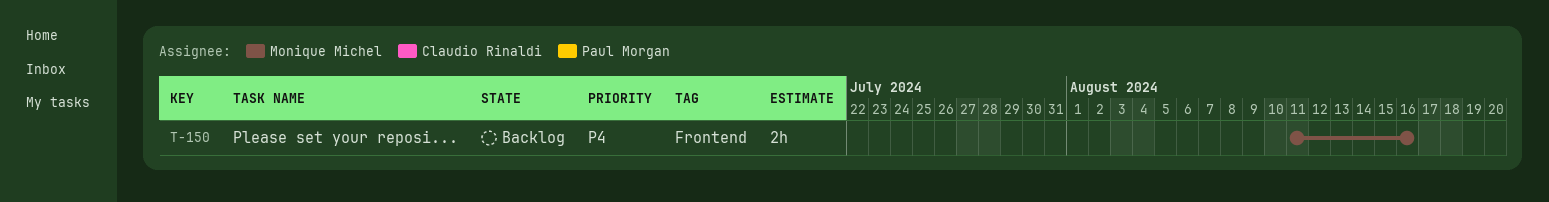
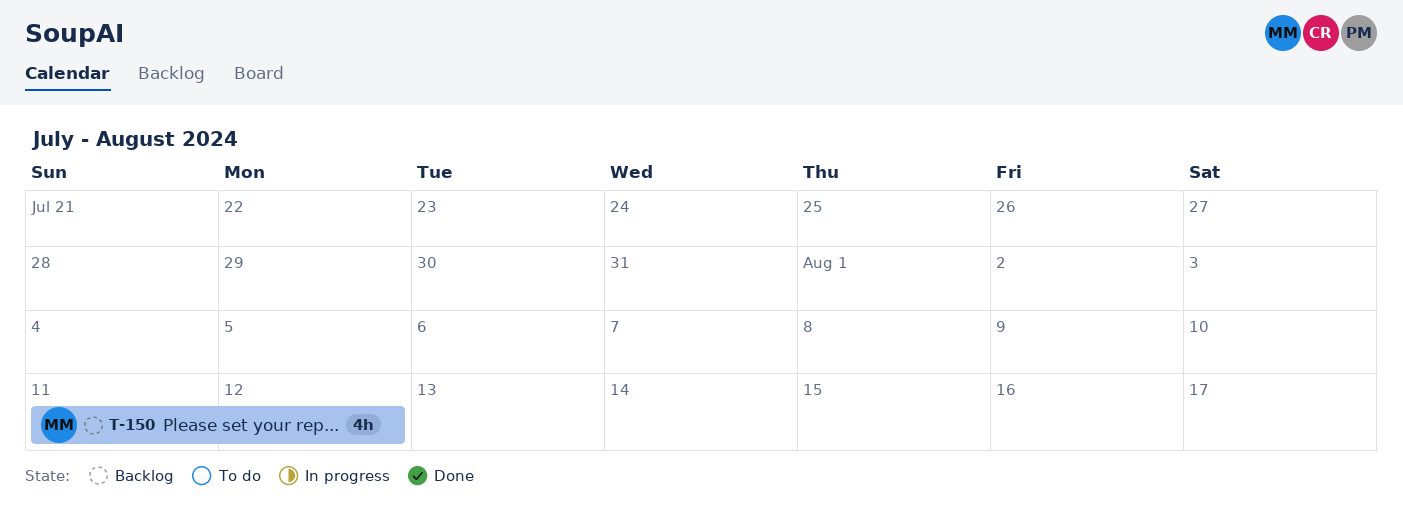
T-150, estimate: 2h -> 4h
T-150, due: Aug 16 -> Aug 12

